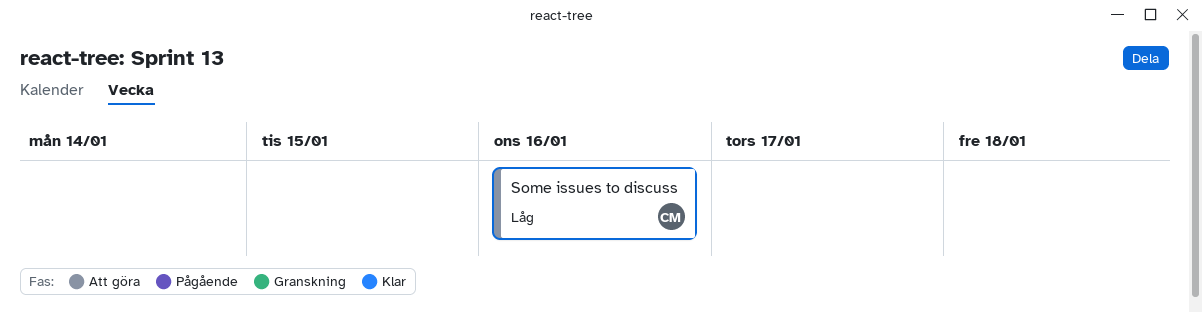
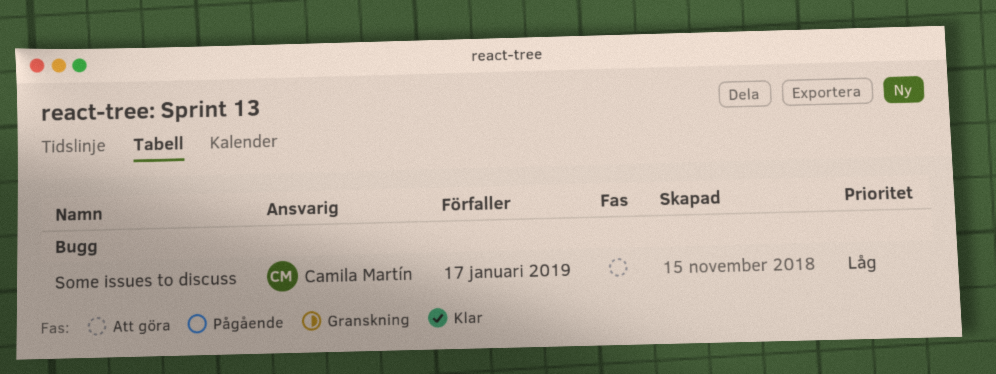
Some issues to discuss, due: Jan 16 -> Jan 17

